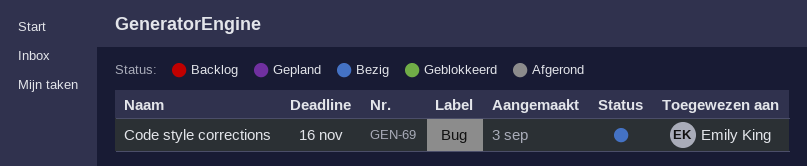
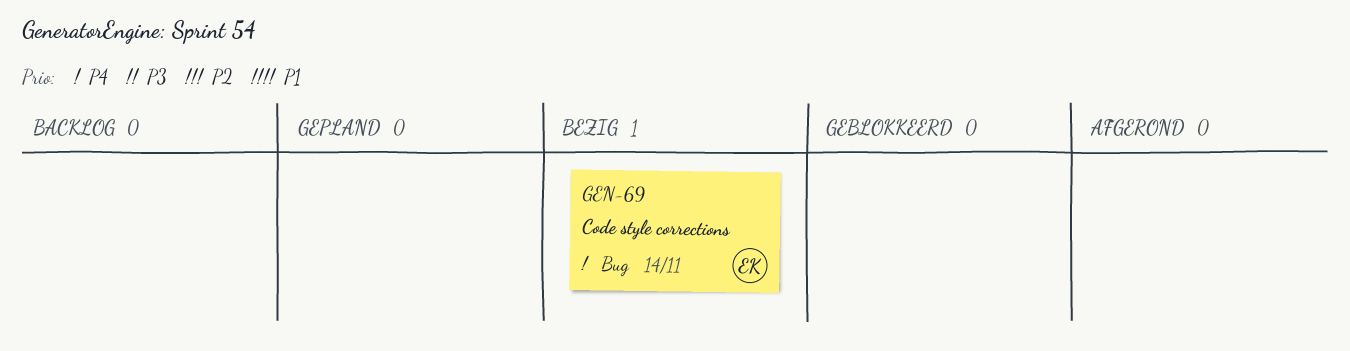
GEN-69, due: Nov 16 -> Nov 14

